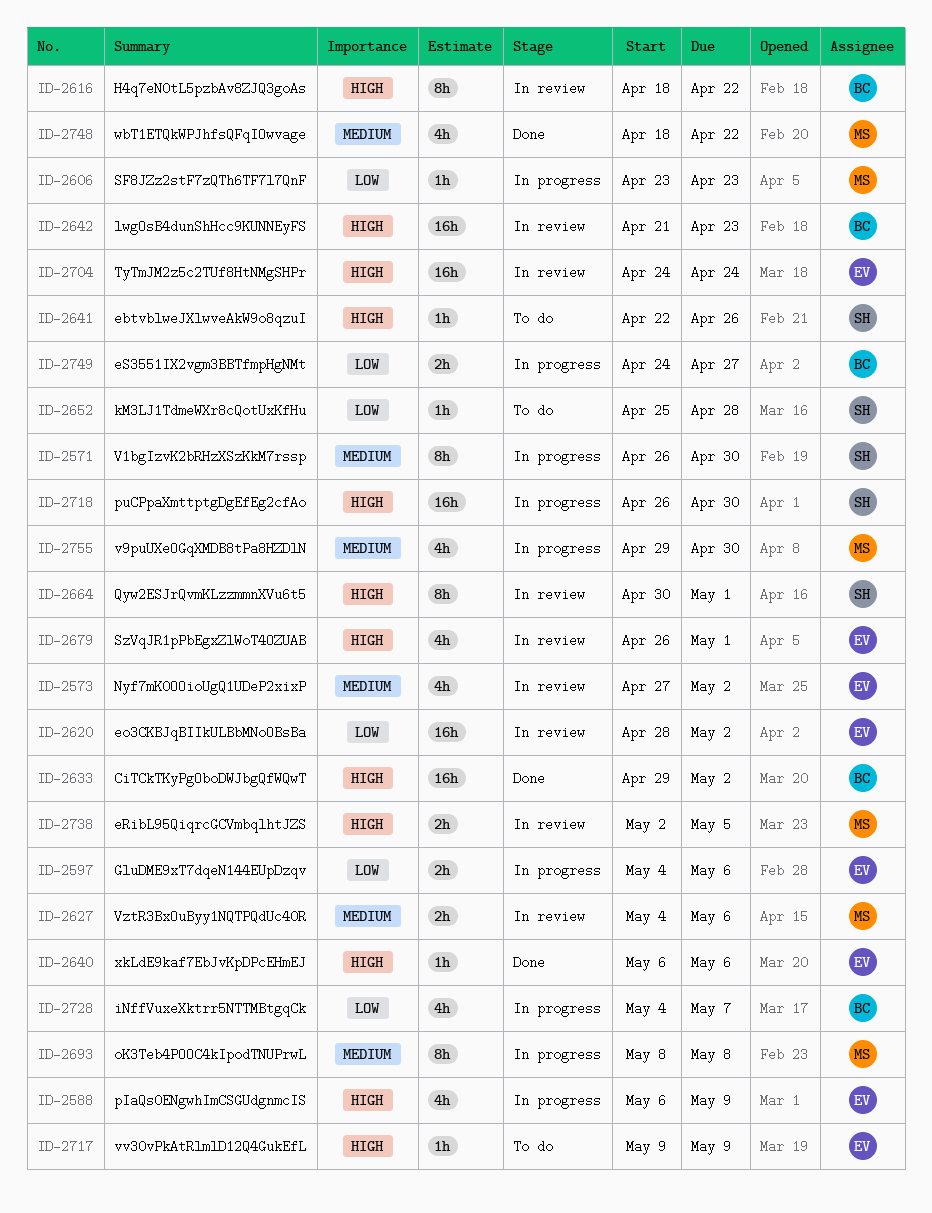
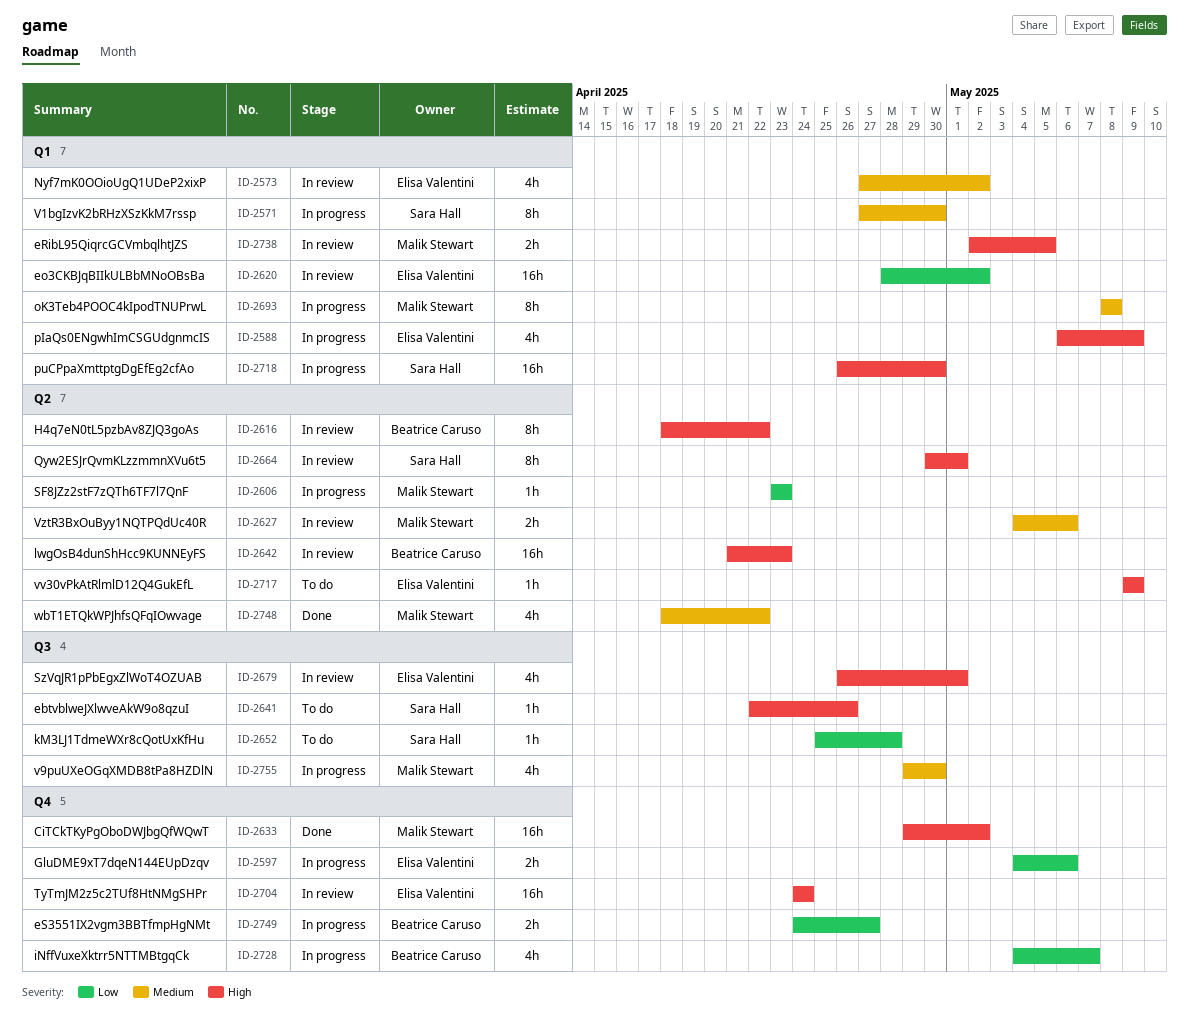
ID-2571, start: Apr 26 -> Apr 27
ID-2633, owner: Beatrice Caruso -> Malik Stewart
ID-2640: present -> none

